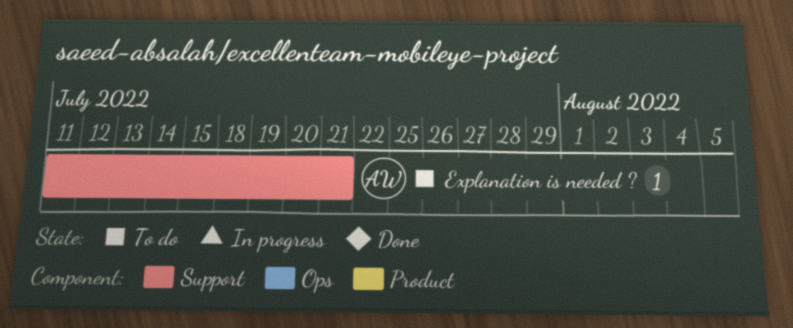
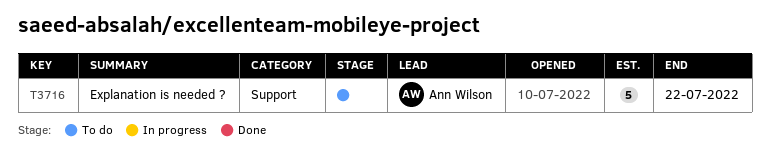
Explanation is needed ?, estimate: 1 -> 5
Explanation is needed ?, due: Jul 21 -> Jul 22

